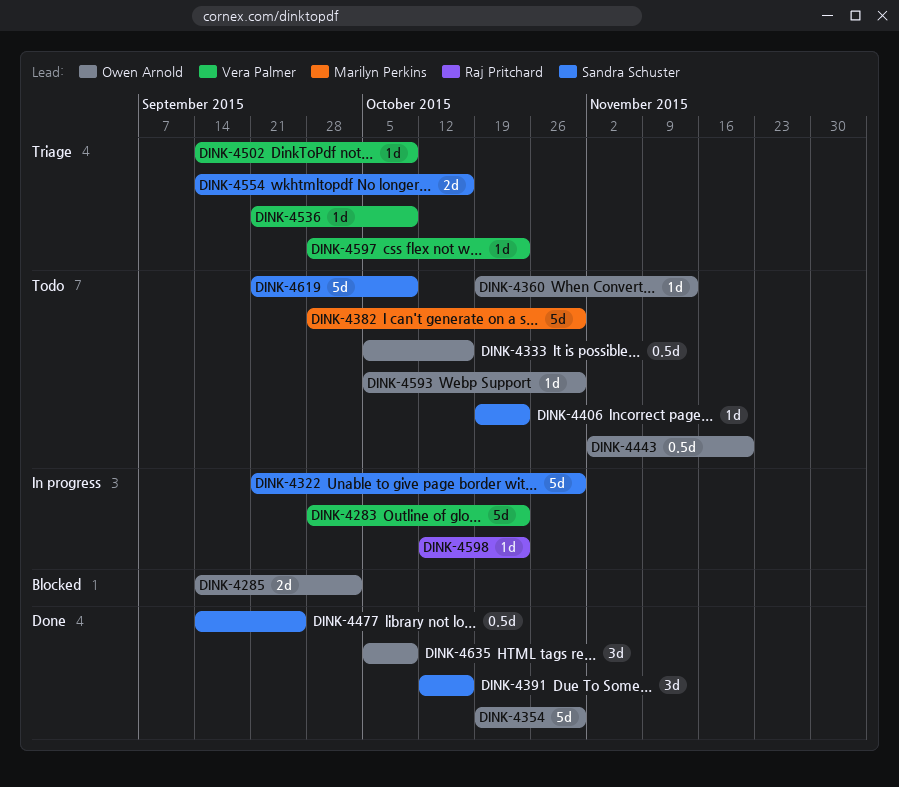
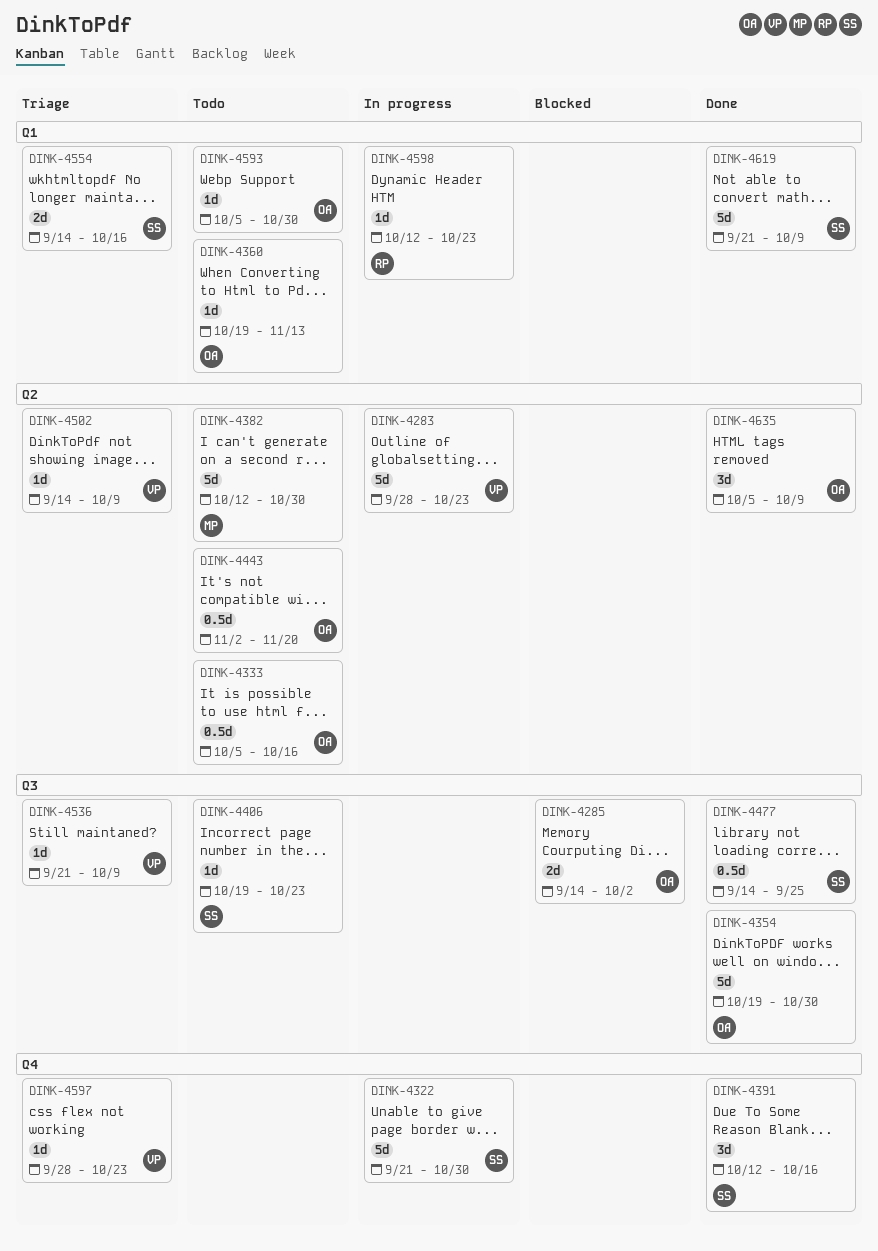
DINK-4382, start: Sep 28 -> Oct 12
DINK-4619, status: Todo -> Done

